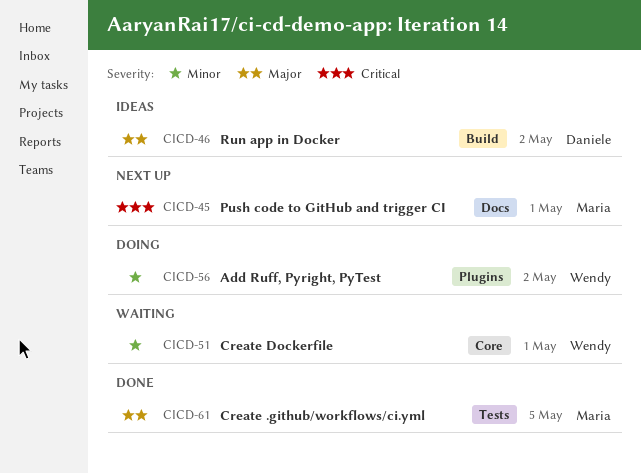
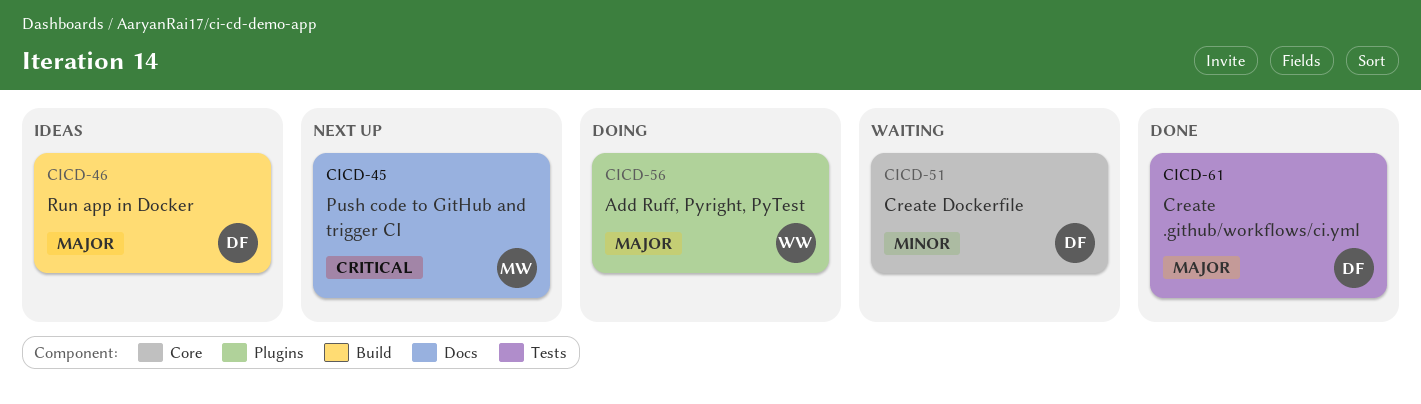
CICD-51, owner: Wendy -> Daniele
CICD-56, priority: Minor -> Major
CICD-61, owner: Maria -> Daniele

